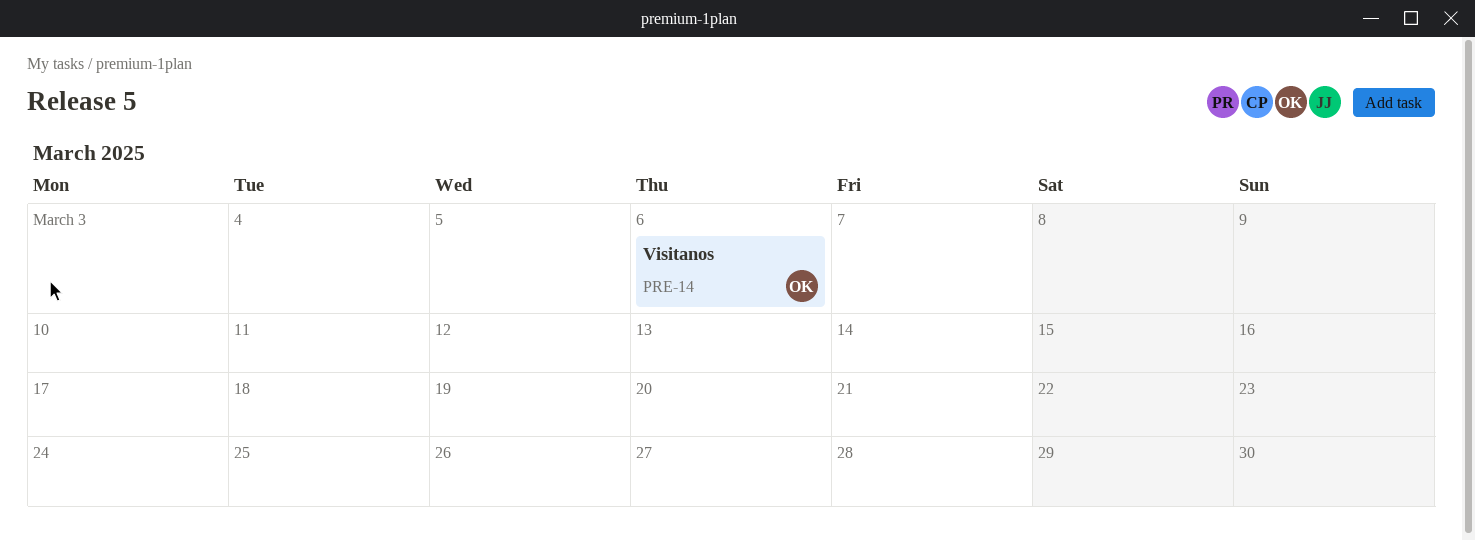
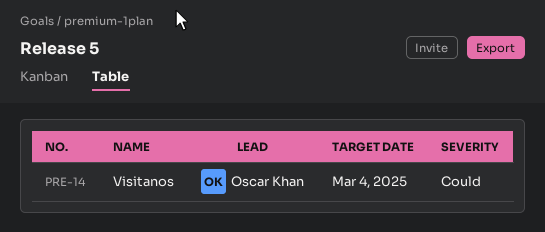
PRE-14, due: Mar 6 -> Mar 4

